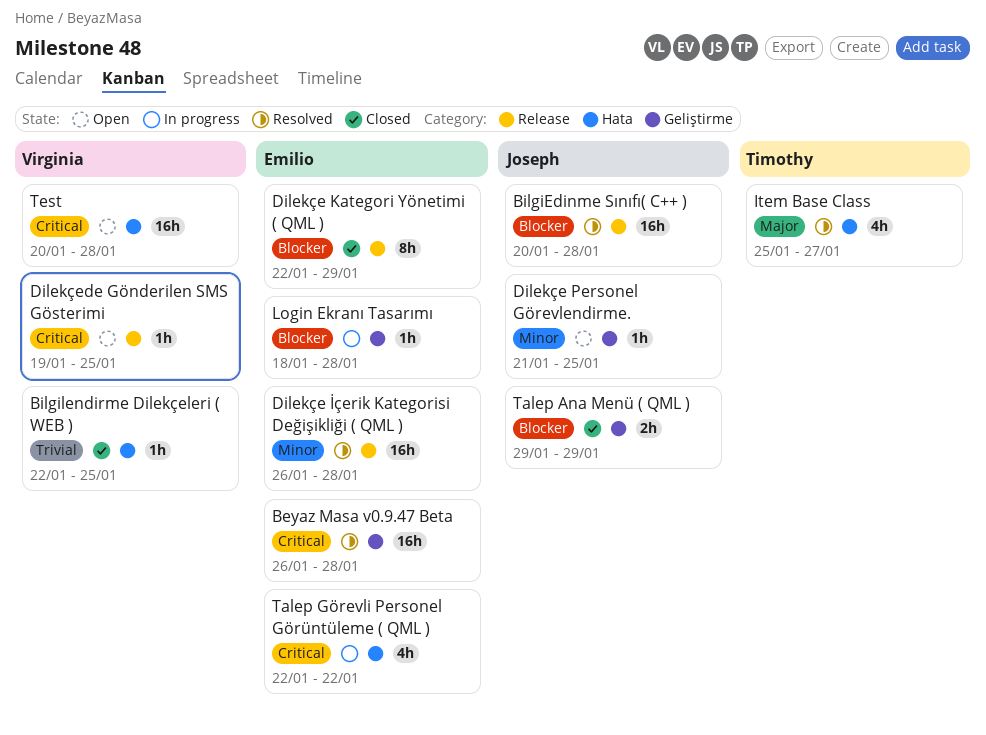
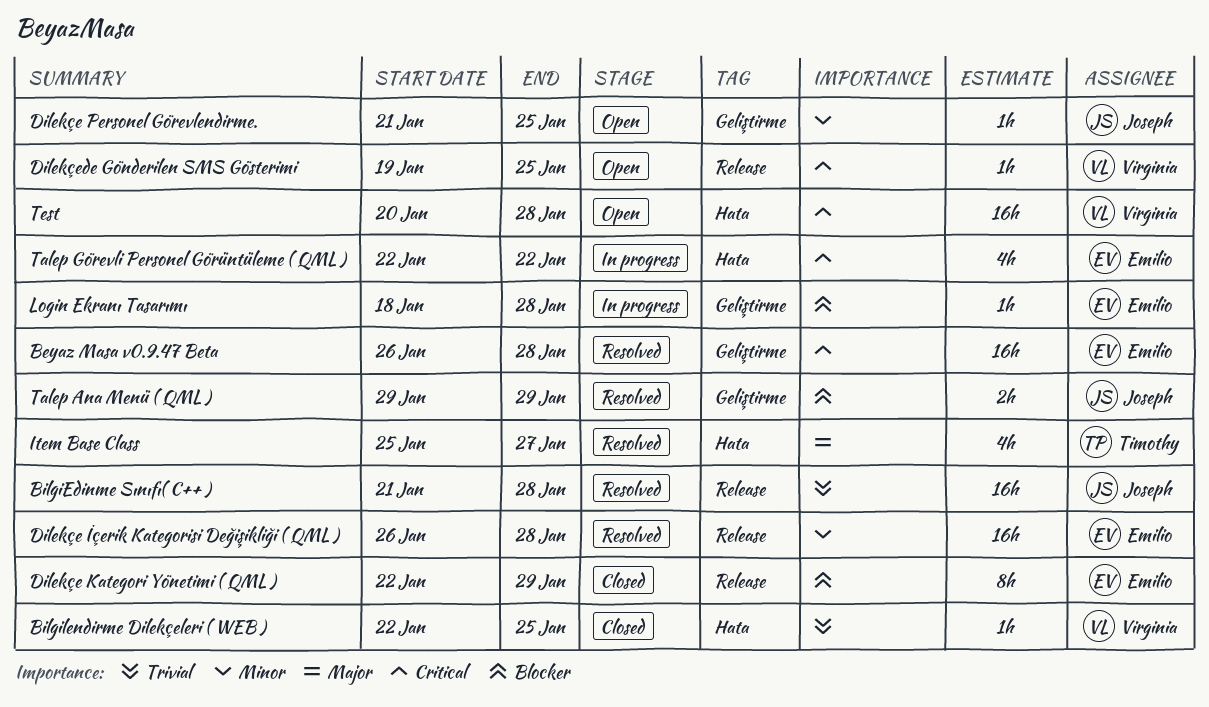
BilgiEdinme Sınıfı( C++ ), priority: Blocker -> Trivial
BilgiEdinme Sınıfı( C++ ), start: Jan 20 -> Jan 21
Talep Ana Menü ( QML ), status: Closed -> Resolved

